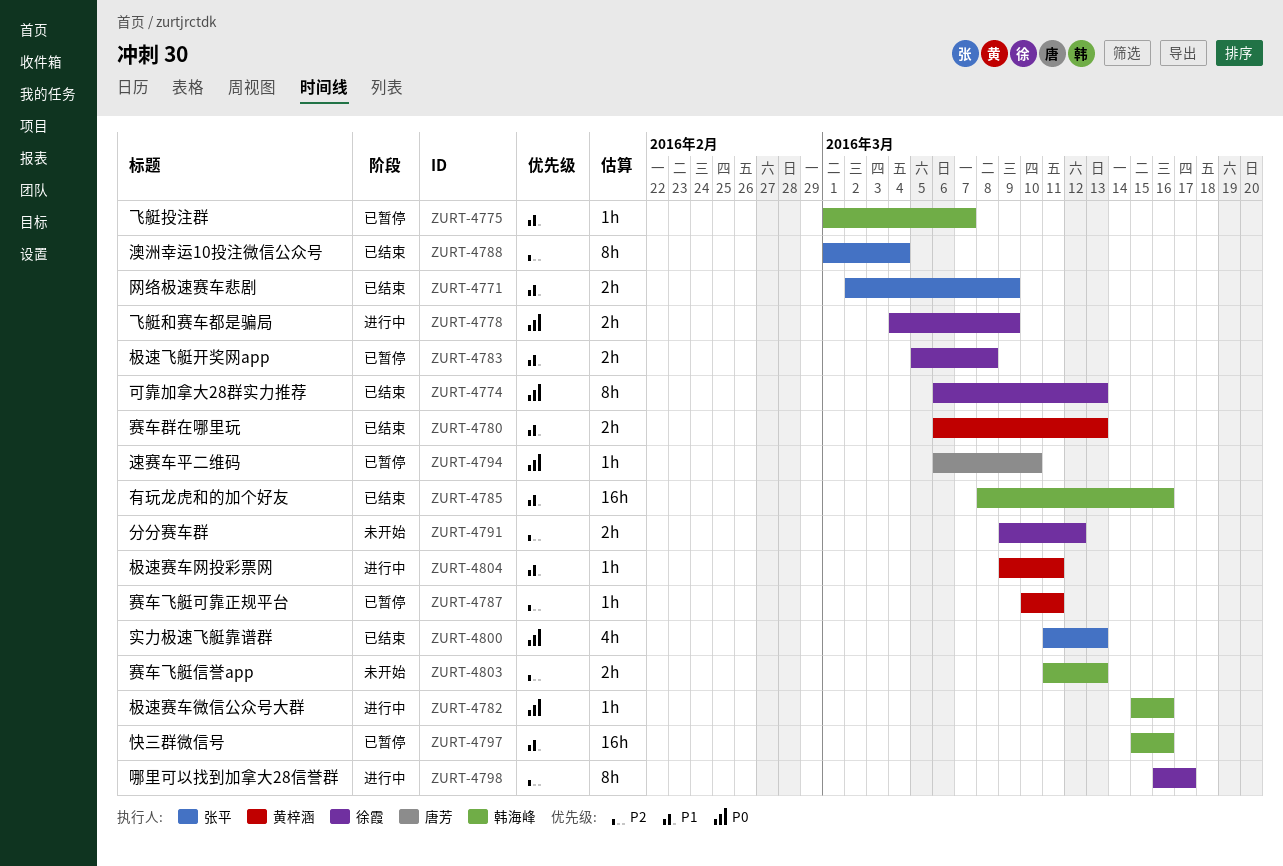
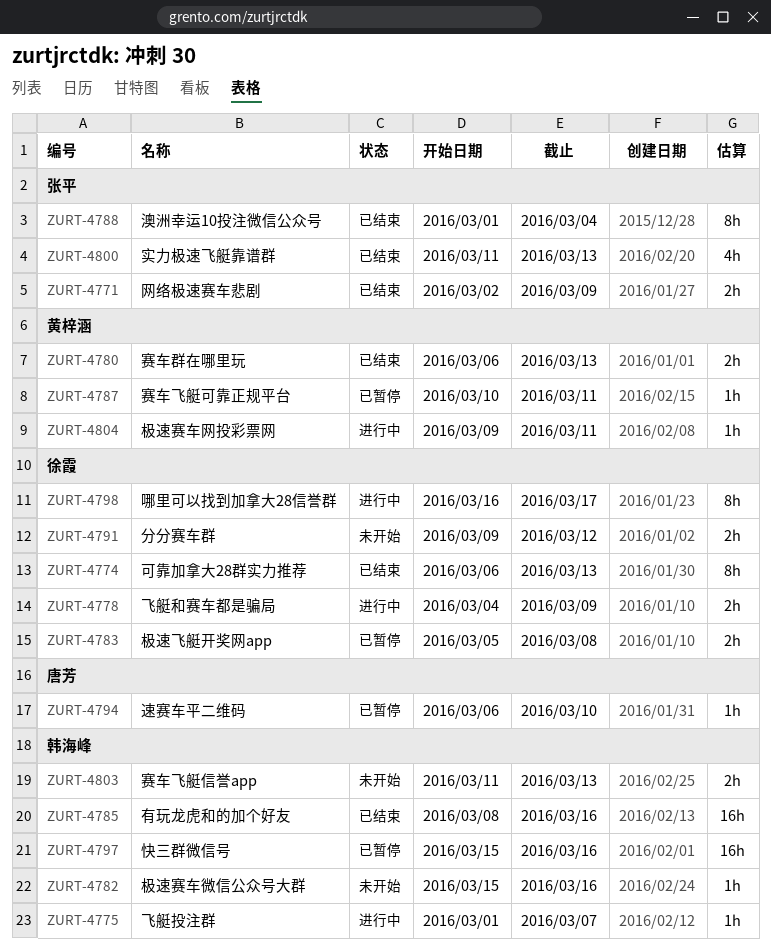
ZURT-4775, status: 已暂停 -> 进行中
ZURT-4782, status: 进行中 -> 未开始

